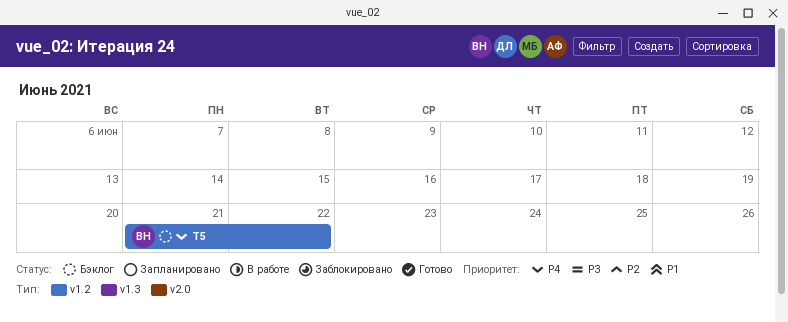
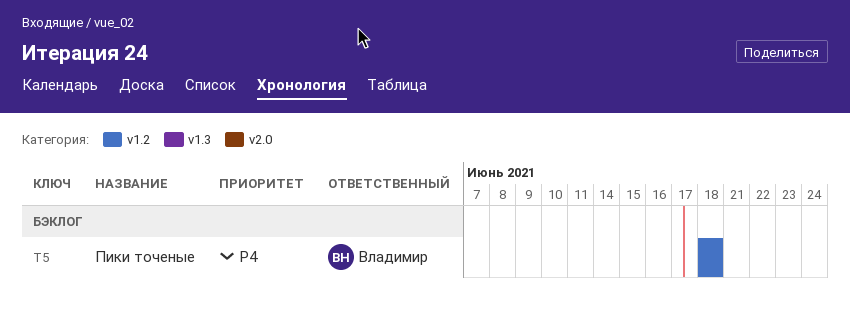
T5, start: Jun 21 -> Jun 18
T5, due: Jun 22 -> Jun 18

